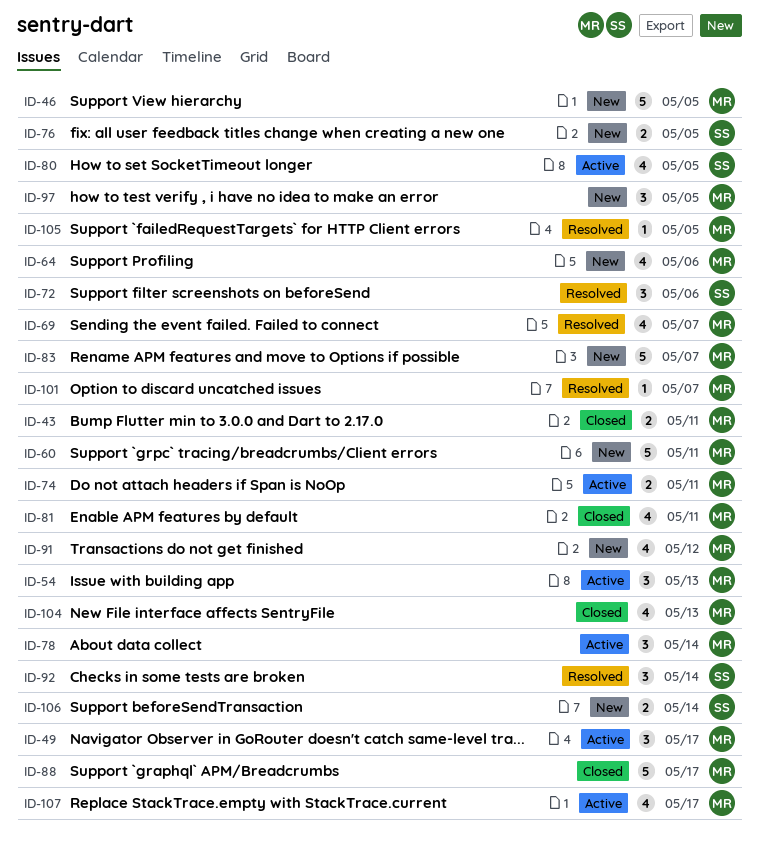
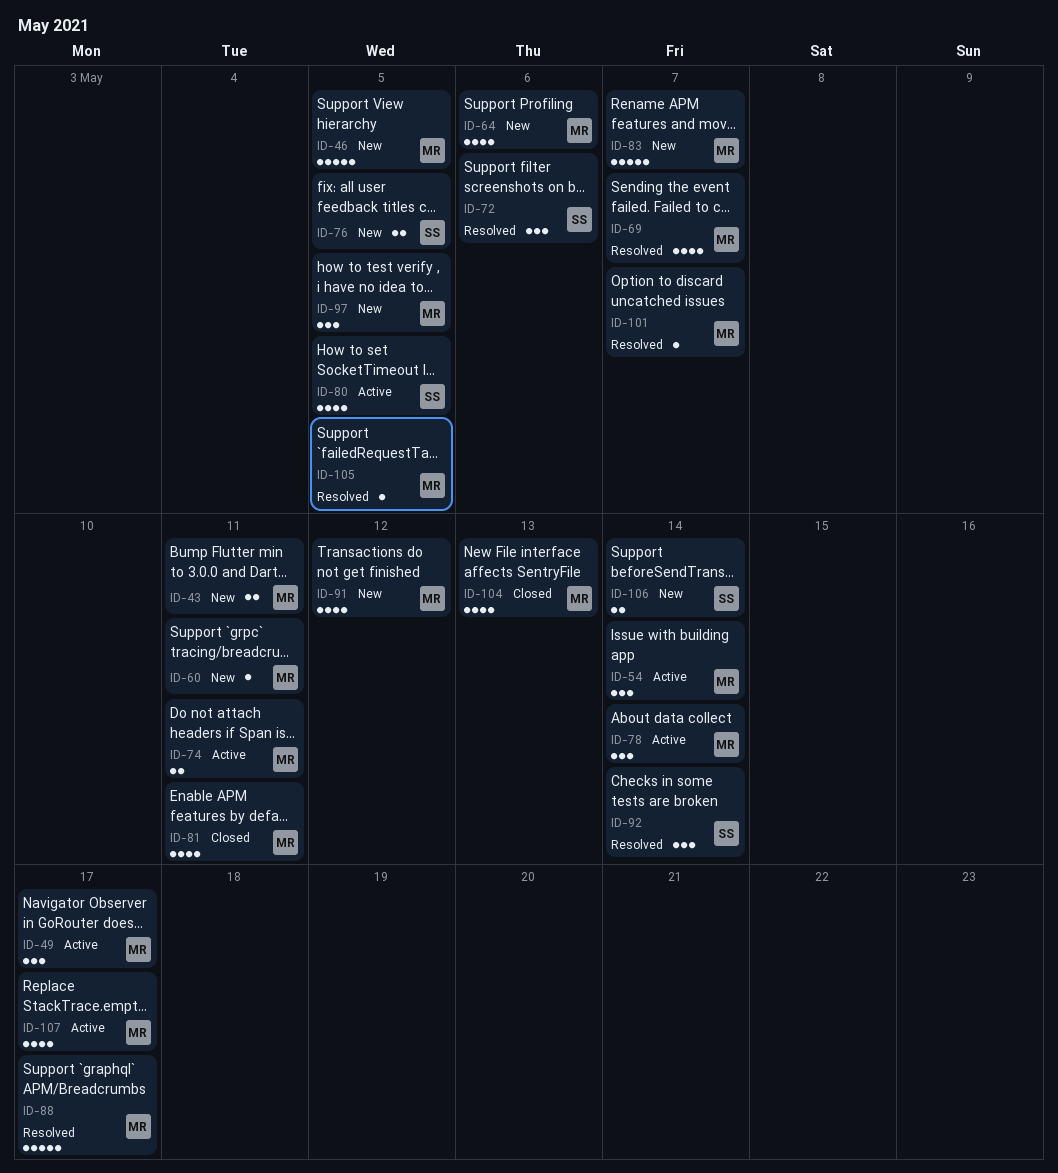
ID-43, status: Closed -> New
ID-54, due: May 13 -> May 14
ID-60, estimate: 5 -> 1
ID-88, status: Closed -> Resolved

